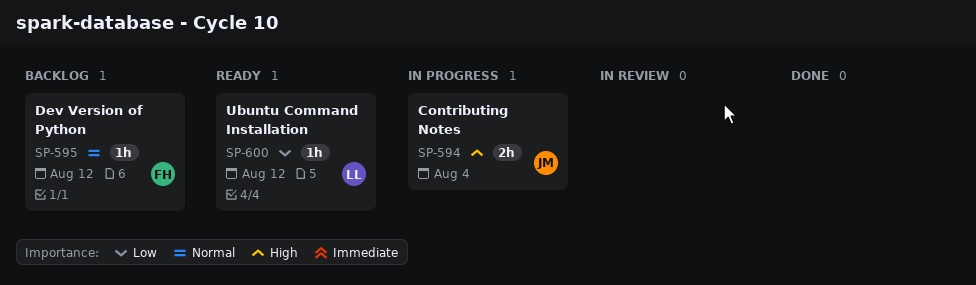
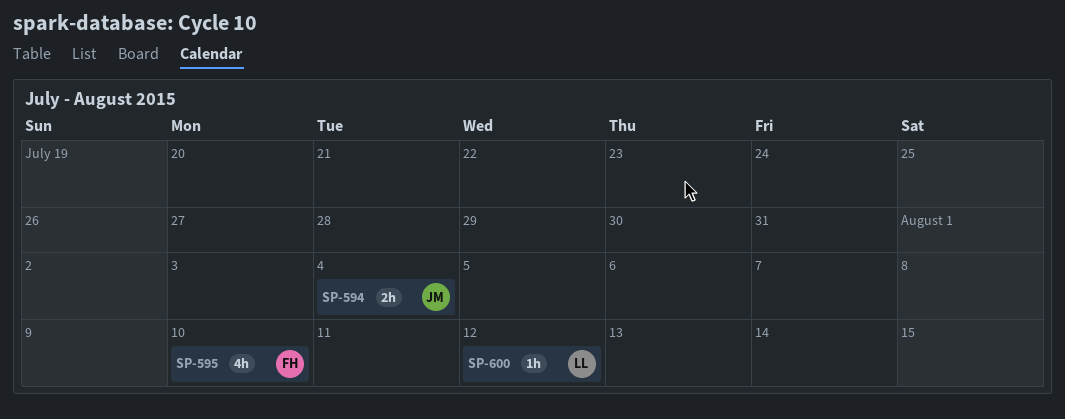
SP-595, estimate: 1h -> 4h
SP-595, due: Aug 12 -> Aug 10

